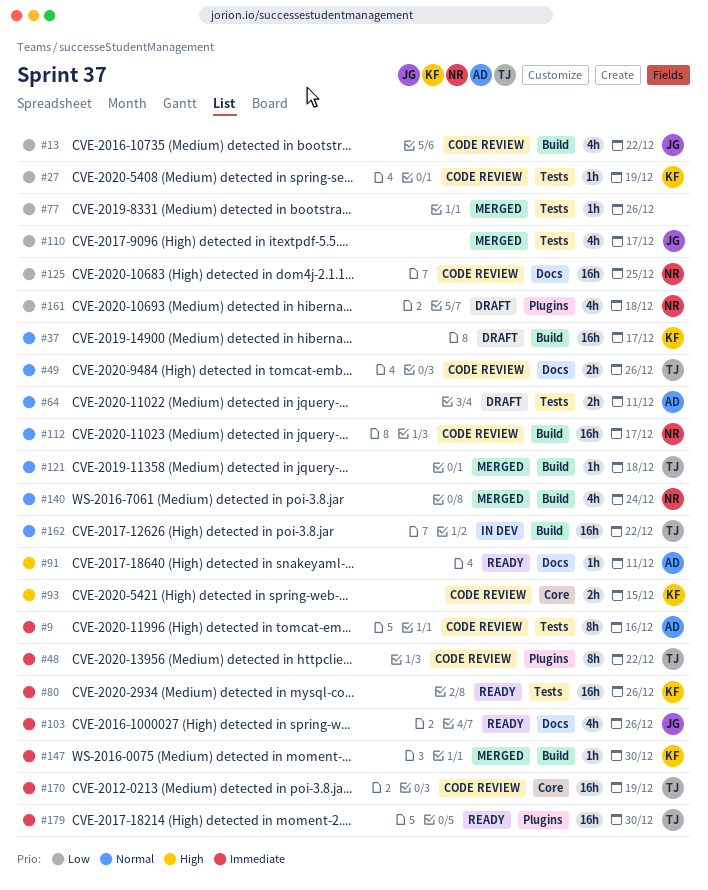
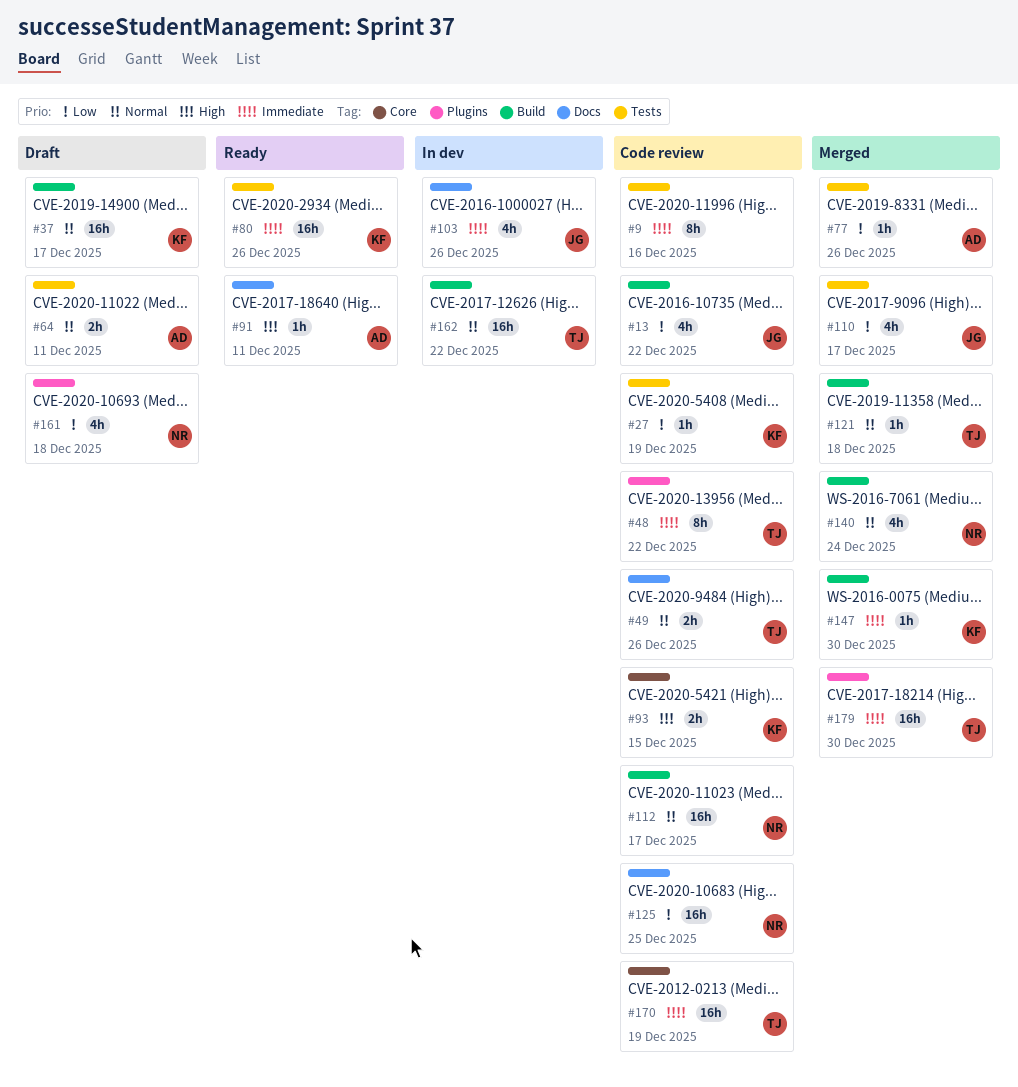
#9, owner: AD -> none
#77, owner: none -> AD
#103, status: Ready -> In dev
#179, status: Ready -> Merged

